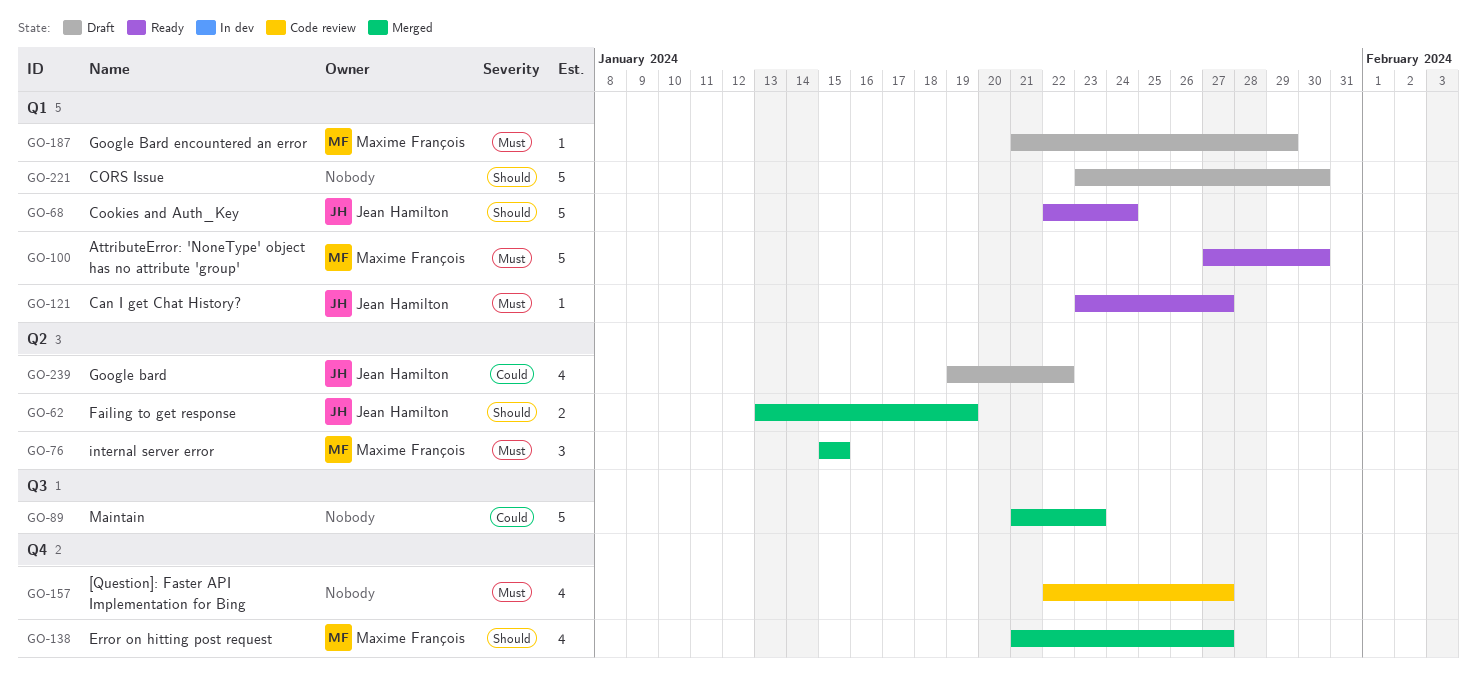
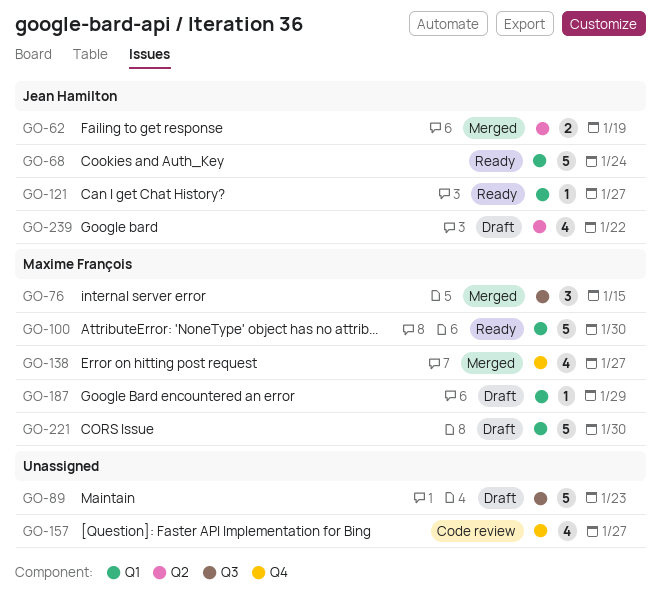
GO-76, label: Q2 -> Q3
GO-89, status: Merged -> Draft
GO-221, owner: none -> Maxime François

